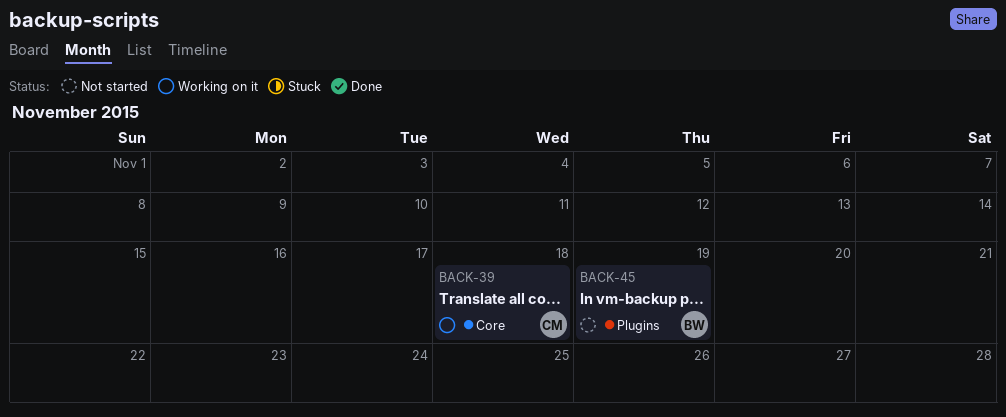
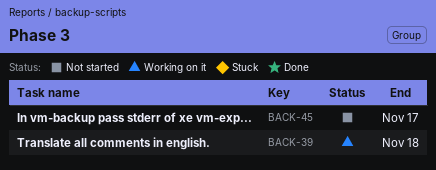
BACK-45, due: Nov 19 -> Nov 17

